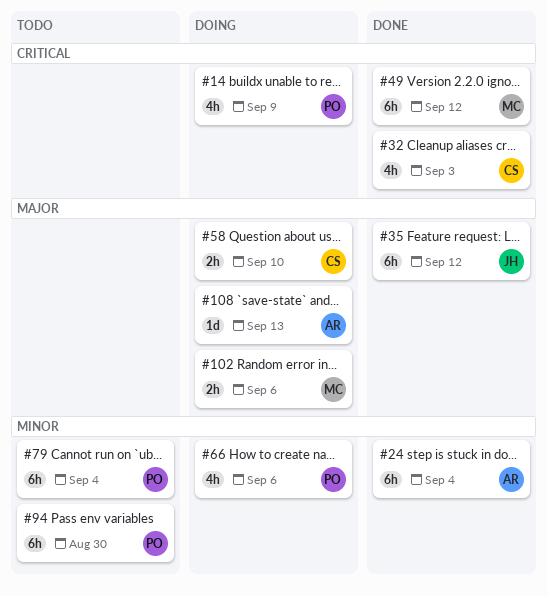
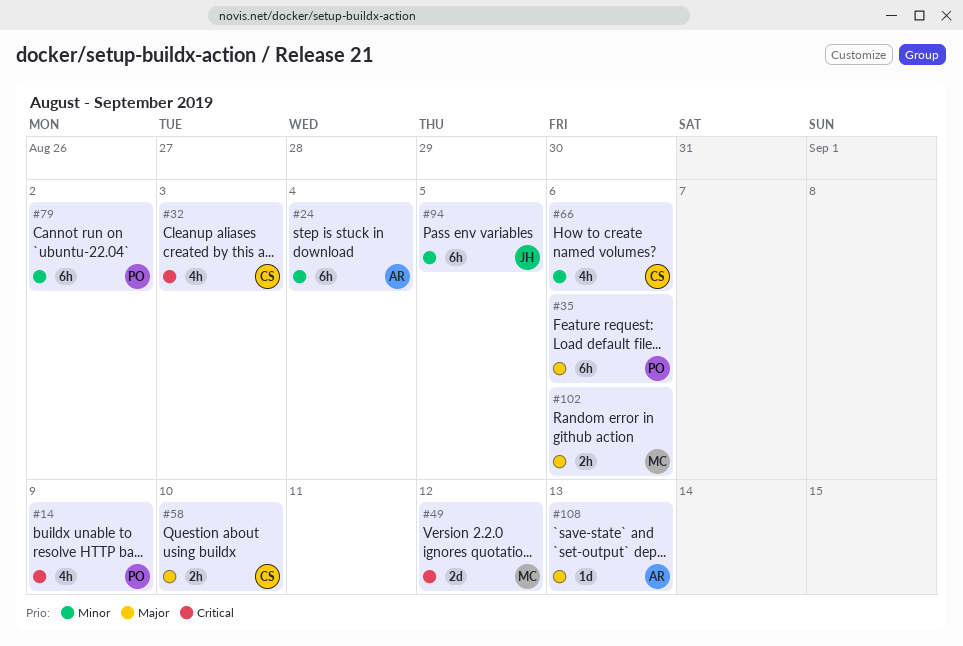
#35, owner: JH -> PO
#35, due: Sep 12 -> Sep 6
#49, estimate: 6h -> 2d
#66, owner: PO -> CS
#79, due: Sep 4 -> Sep 2
#94, owner: PO -> JH
#94, due: Aug 30 -> Sep 5

